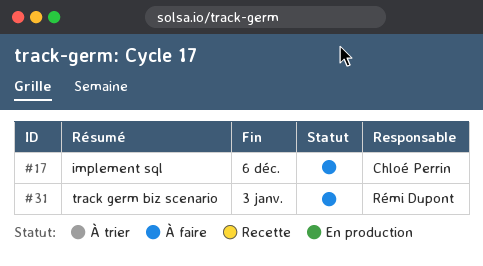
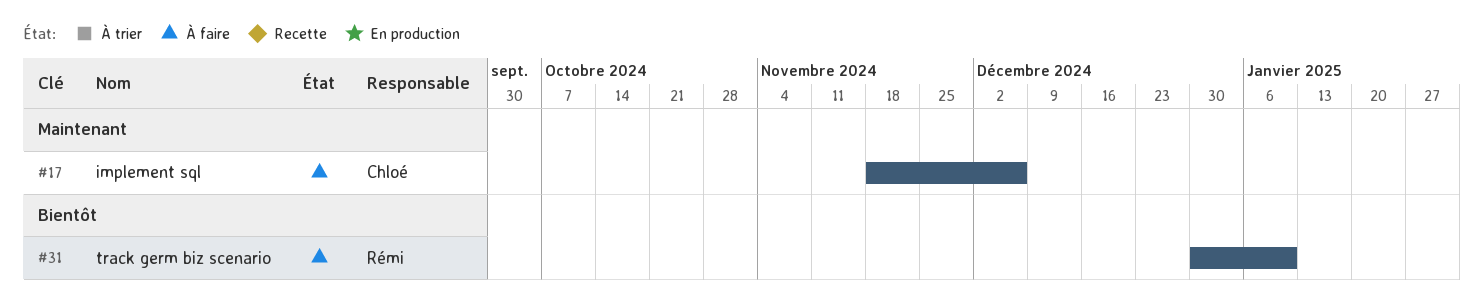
#31, due: Jan 3 -> Jan 10

